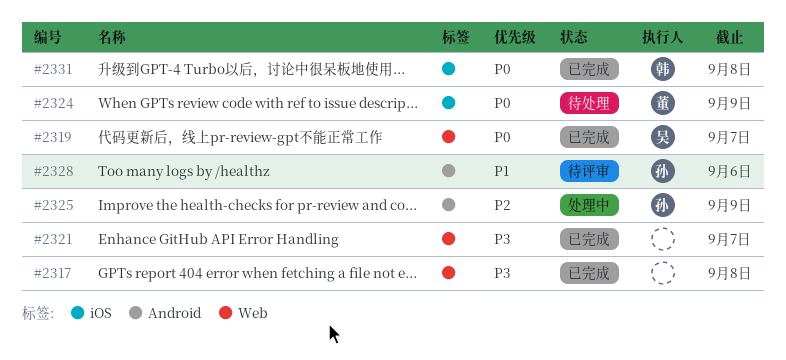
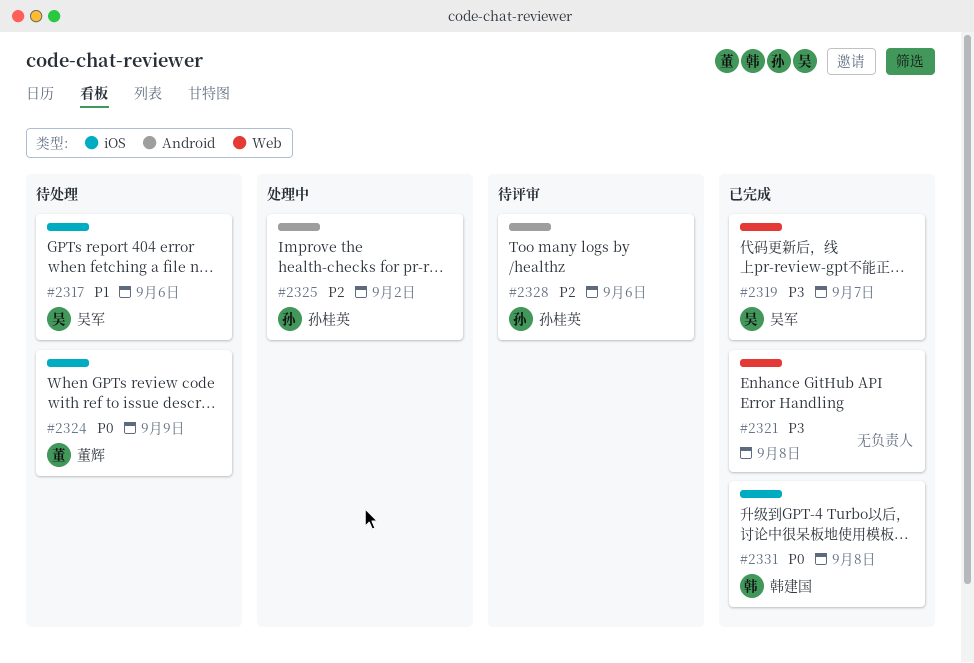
#2317, status: 已完成 -> 待处理
#2317, owner: none -> 吴军
#2317, priority: P3 -> P1
#2317, label: Web -> iOS
#2317, due: Sep 8 -> Sep 6
#2319, priority: P0 -> P3
#2321, due: Sep 7 -> Sep 8
#2325, due: Sep 9 -> Sep 2
#2328, priority: P1 -> P2

